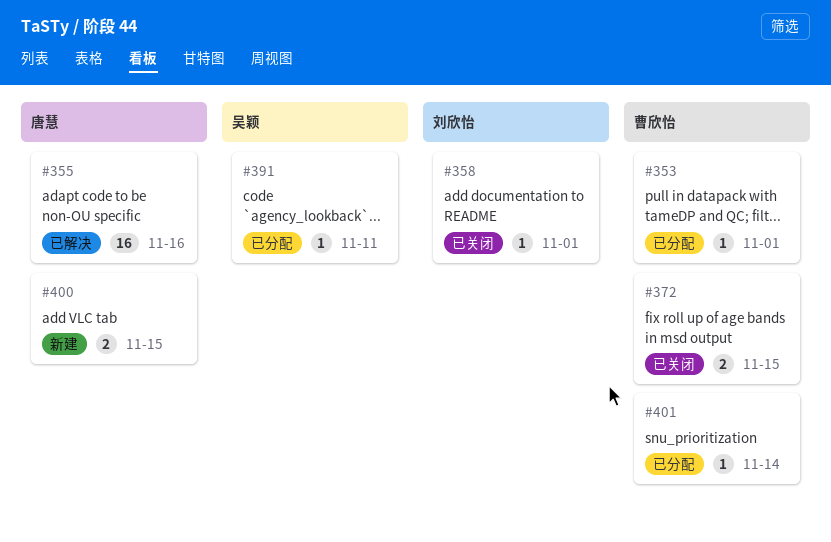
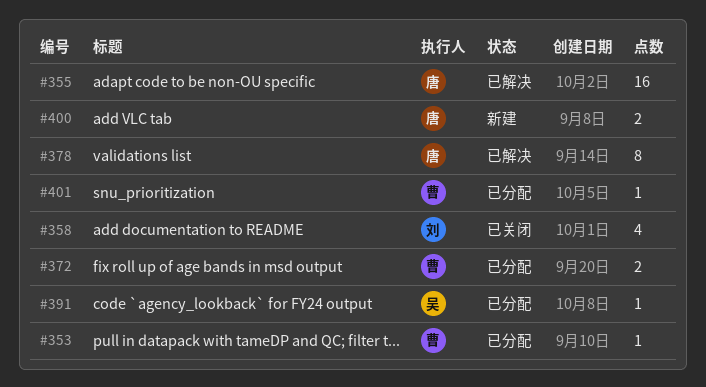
#358, estimate: 1 -> 4
#372, status: 已关闭 -> 已分配
#378: none -> present

